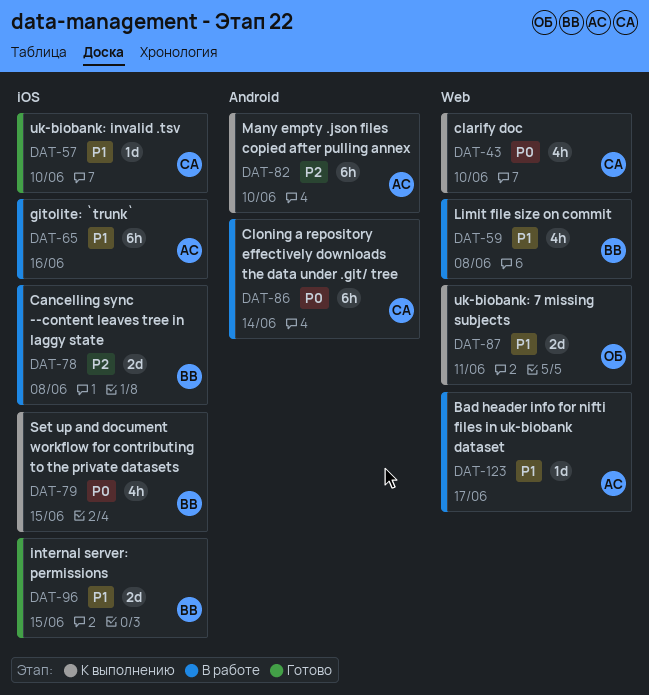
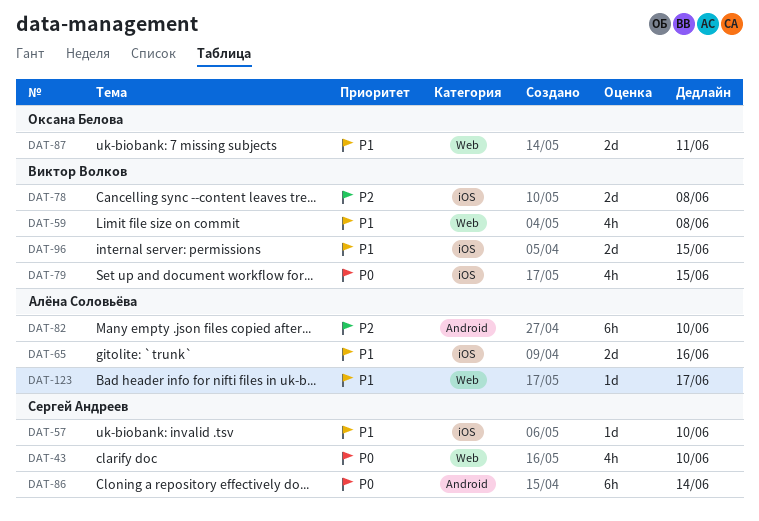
DAT-65, estimate: 6h -> 2d

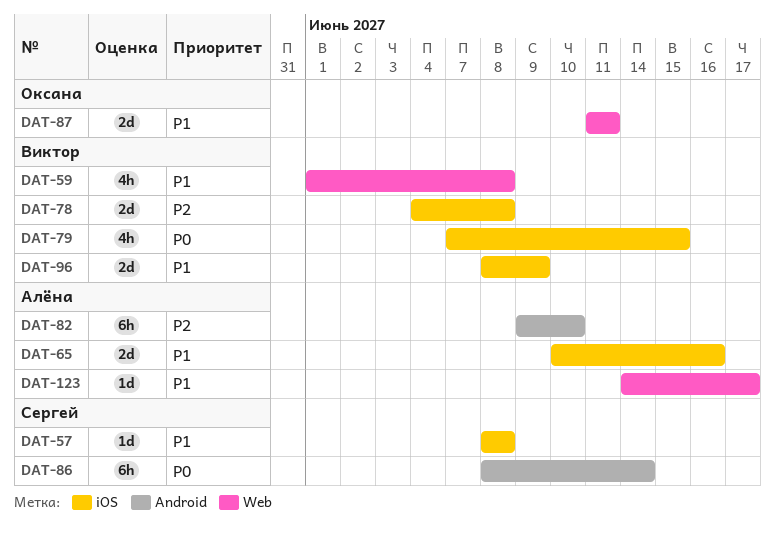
DAT-43: present -> none
DAT-57, due: Jun 10 -> Jun 8
DAT-96, due: Jun 15 -> Jun 9

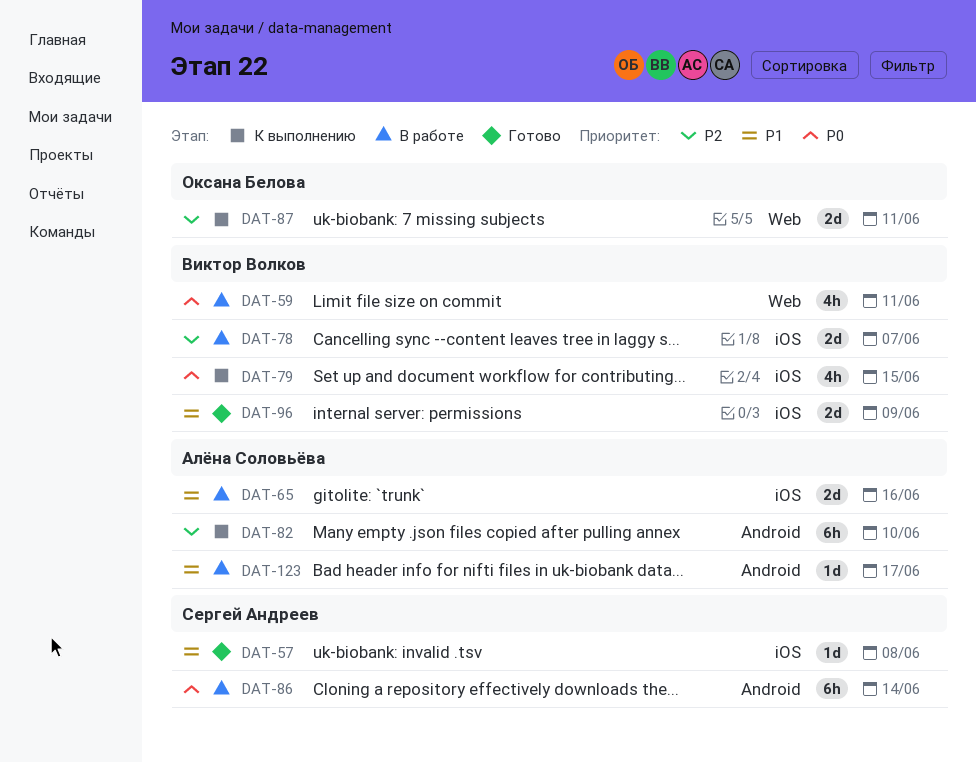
DAT-59, priority: P1 -> P0
DAT-59, due: Jun 8 -> Jun 11
DAT-78, due: Jun 8 -> Jun 7
DAT-87, priority: P1 -> P2
DAT-123, label: Web -> Android

